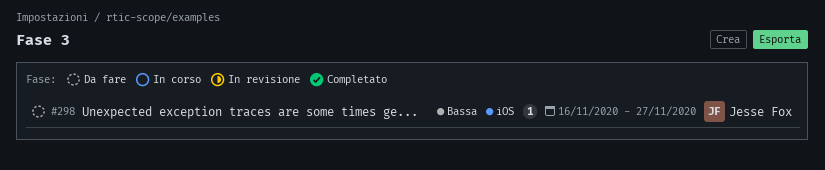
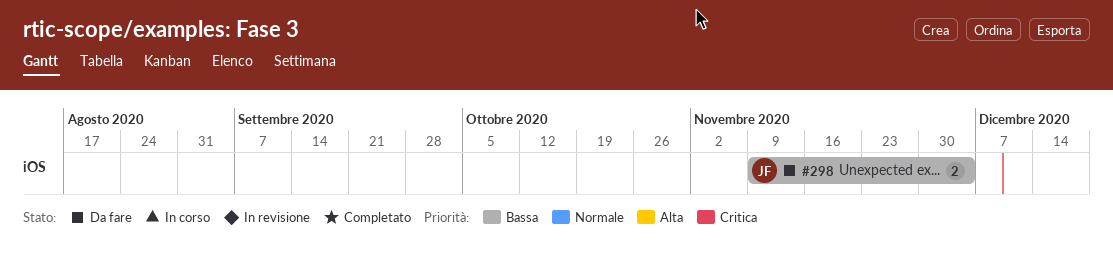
#298, estimate: 1 -> 2
#298, start: Nov 16 -> Nov 9
#298, due: Nov 27 -> Dec 4

